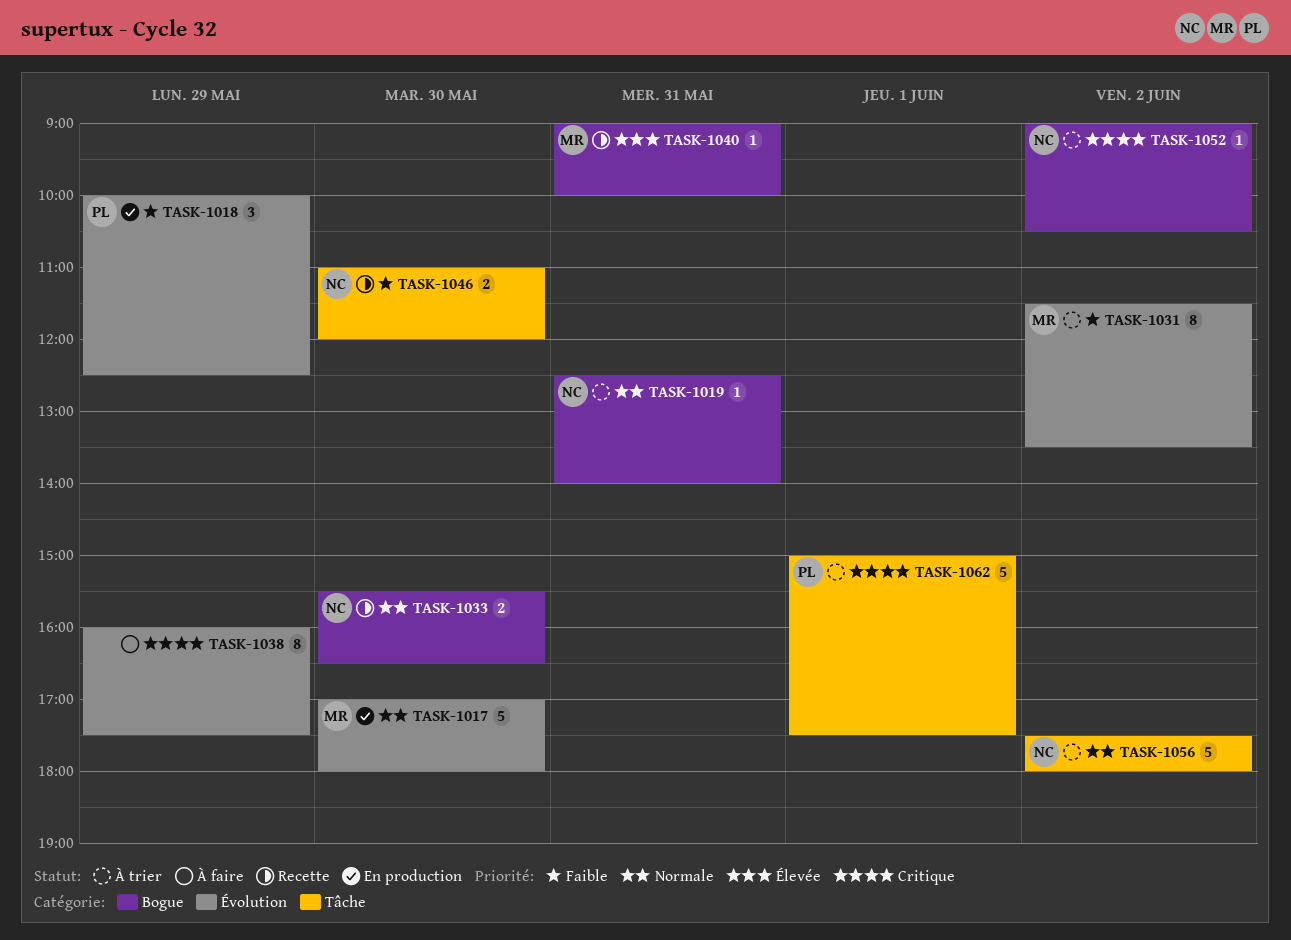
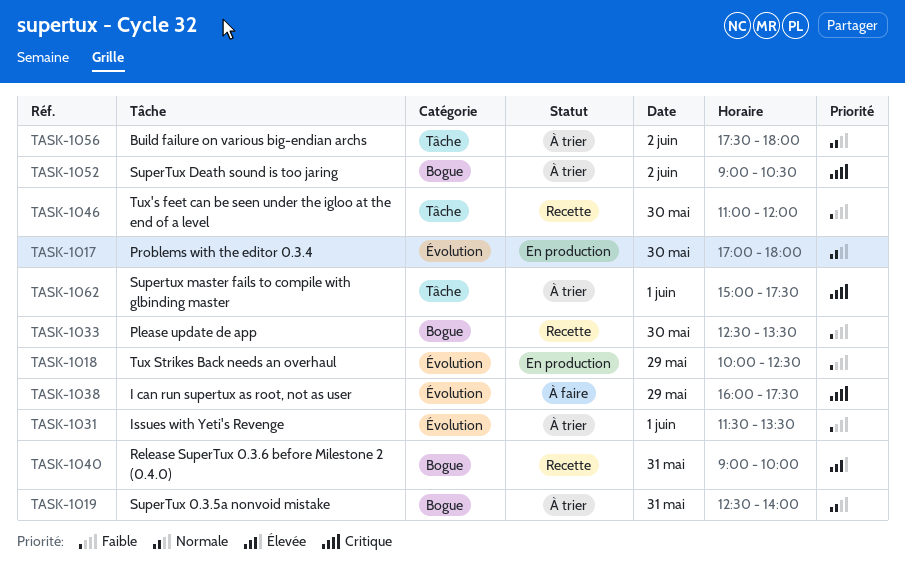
TASK-1031, day: Jun 2 -> Jun 1
TASK-1033, priority: Normale -> Faible
TASK-1033, begins: 15:30 -> 12:30
TASK-1033, ends: 16:30 -> 13:30

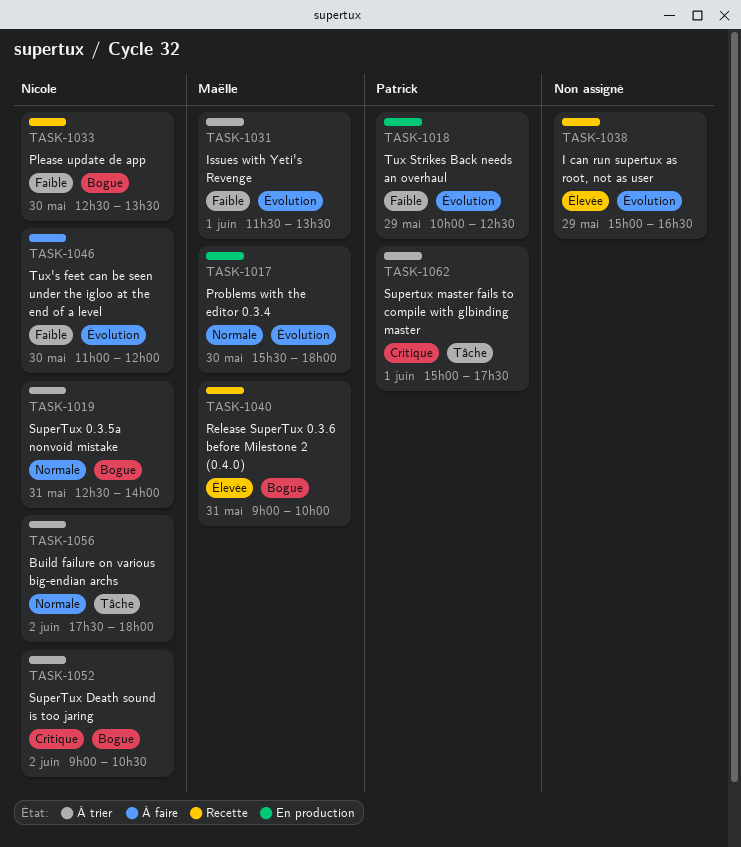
TASK-1017, begins: 17:00 -> 15:30
TASK-1038, status: À faire -> Recette
TASK-1038, priority: Critique -> Élevée
TASK-1038, begins: 16:00 -> 15:00
TASK-1038, ends: 17:30 -> 16:30
TASK-1046, status: Recette -> À faire
TASK-1046, label: Tâche -> Évolution

